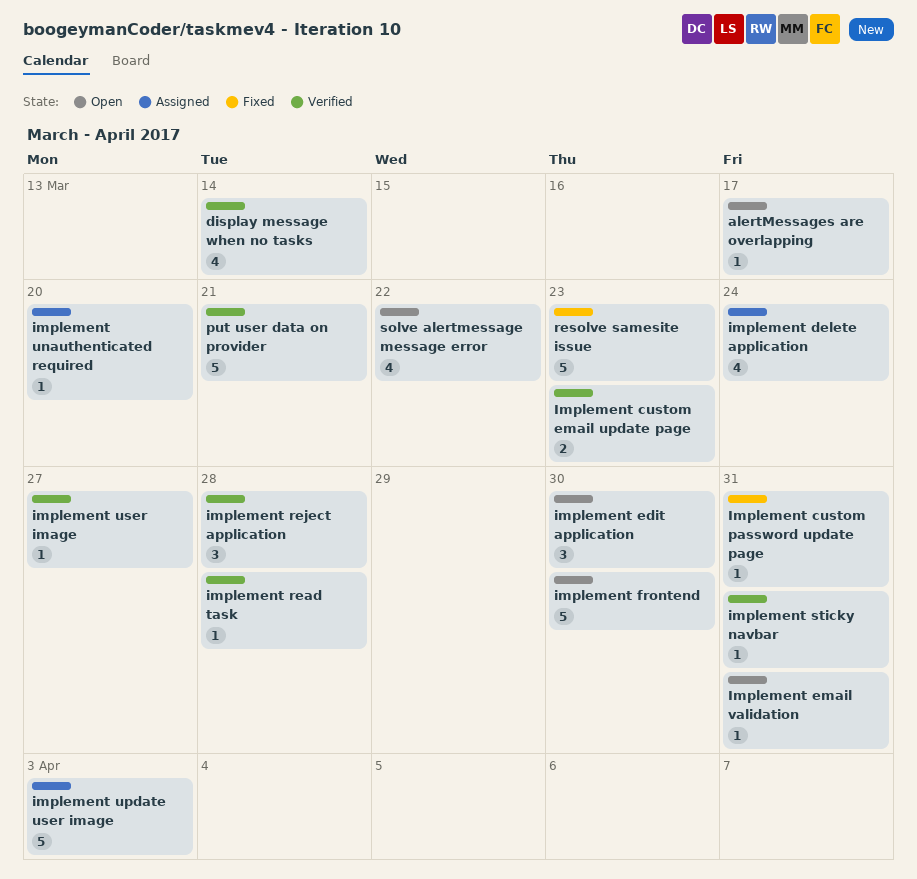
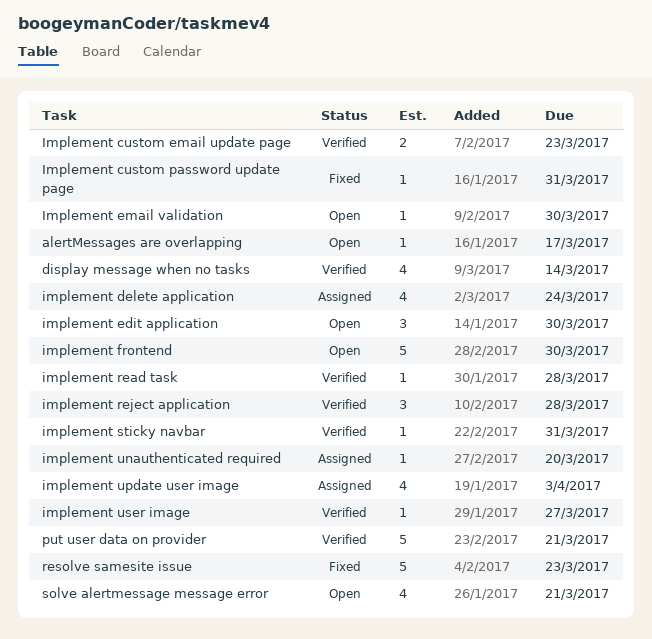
Implement email validation, due: Mar 31 -> Mar 30
implement update user image, estimate: 5 -> 4
solve alertmessage message error, due: Mar 22 -> Mar 21

